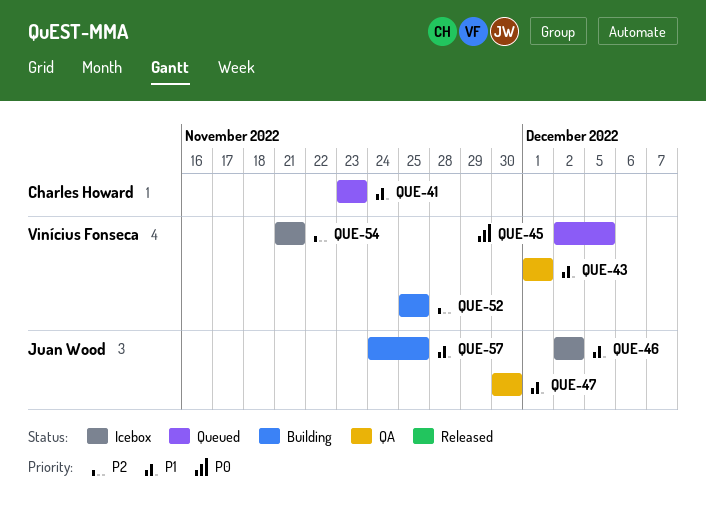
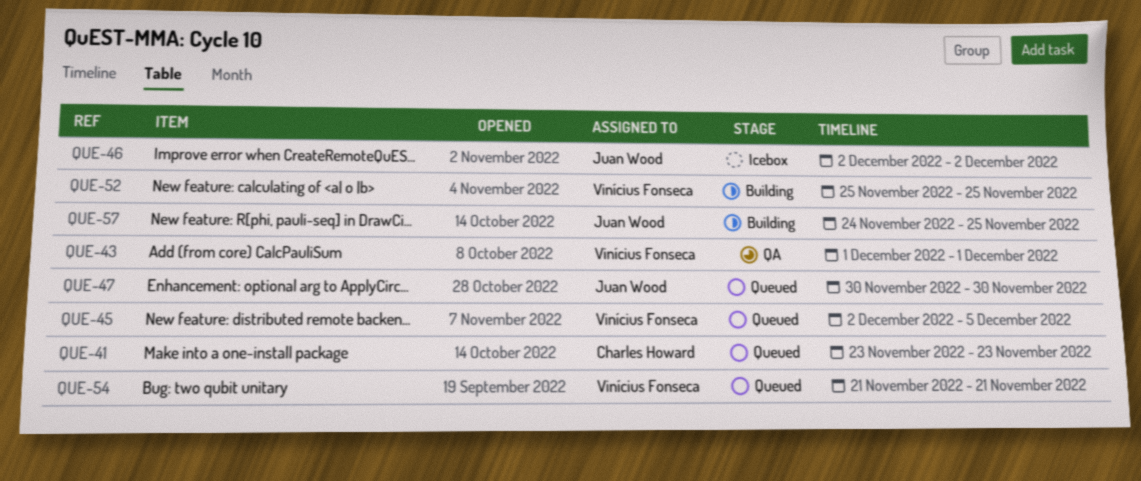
QUE-47, status: QA -> Queued
QUE-54, status: Icebox -> Queued

